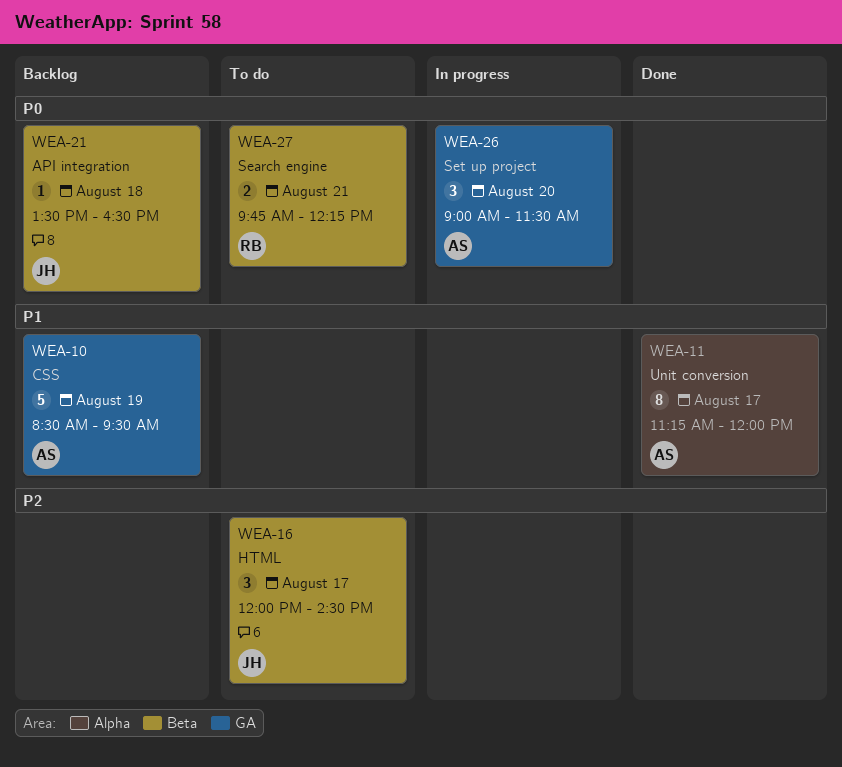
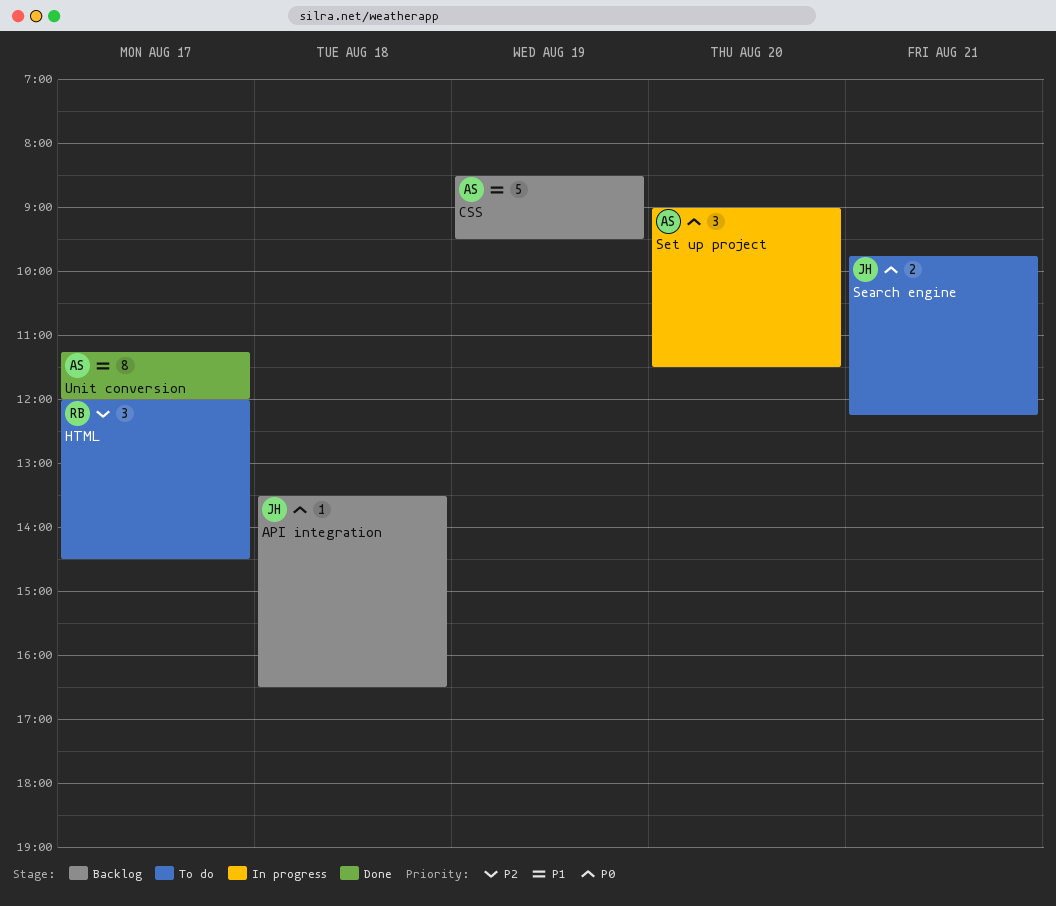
HTML, owner: JH -> RB
Search engine, owner: RB -> JH

